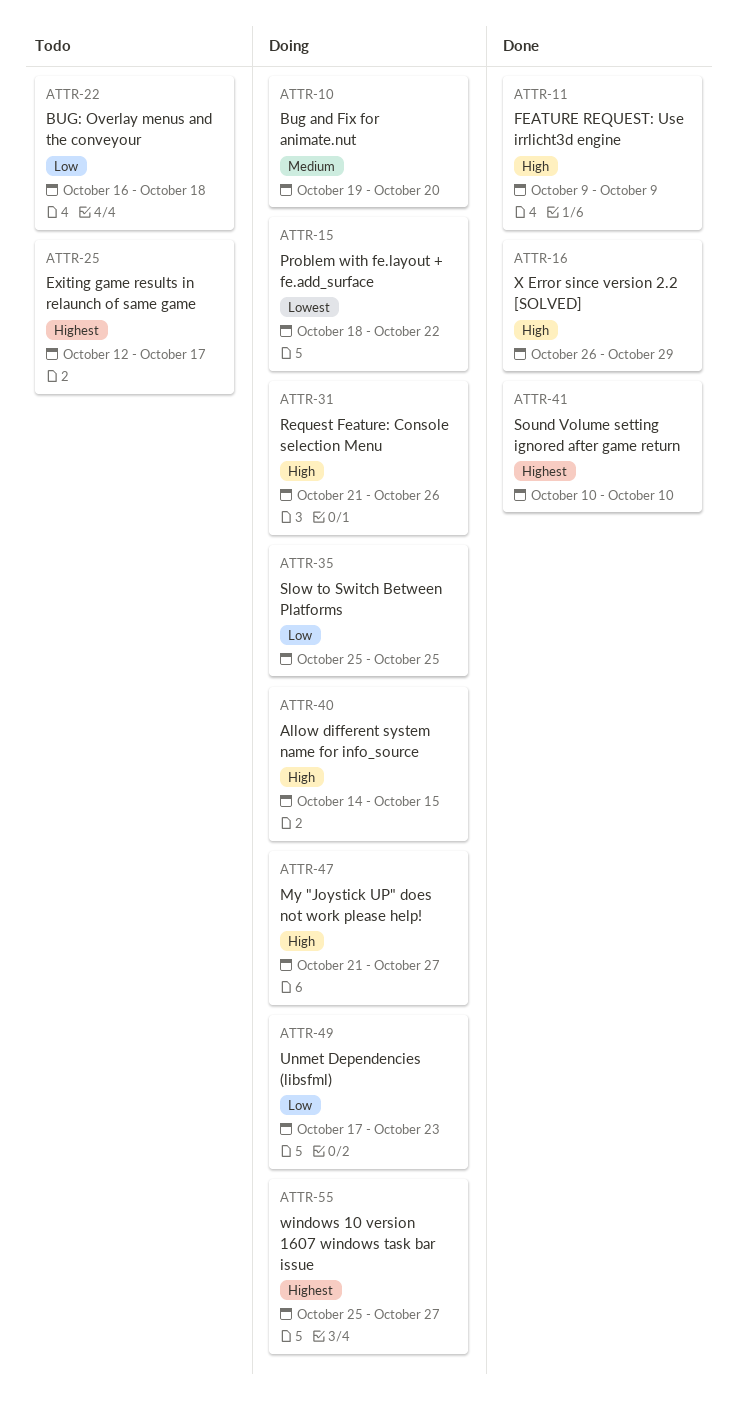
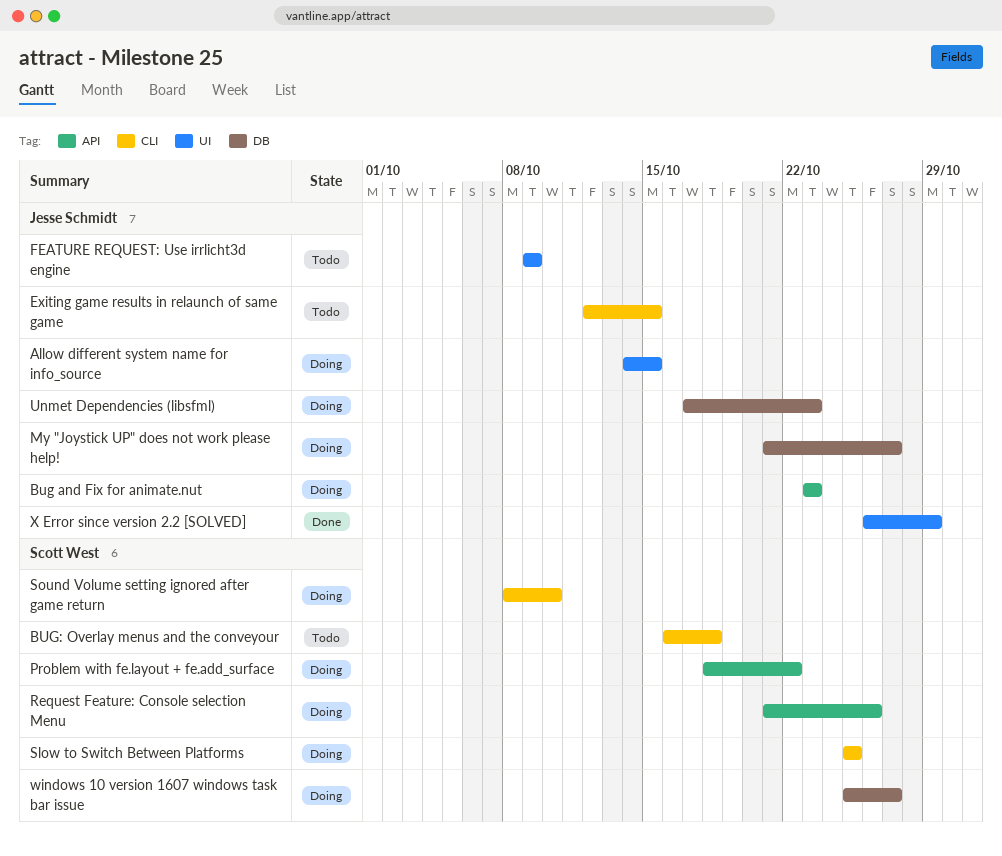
Bug and Fix for animate.nut, start: Oct 19 -> Oct 23
Bug and Fix for animate.nut, due: Oct 20 -> Oct 23
Exiting game results in relaunch of same game, due: Oct 17 -> Oct 15
FEATURE REQUEST: Use irrlicht3d engine, status: Done -> Todo
Sound Volume setting ignored after game return, status: Done -> Doing
Sound Volume setting ignored after game return, start: Oct 10 -> Oct 8

